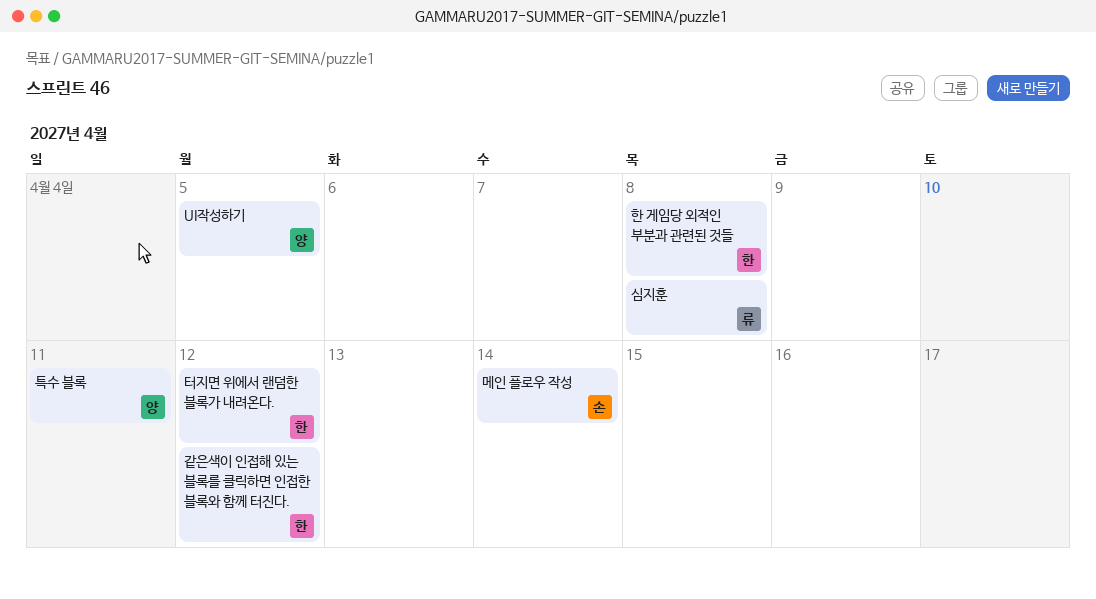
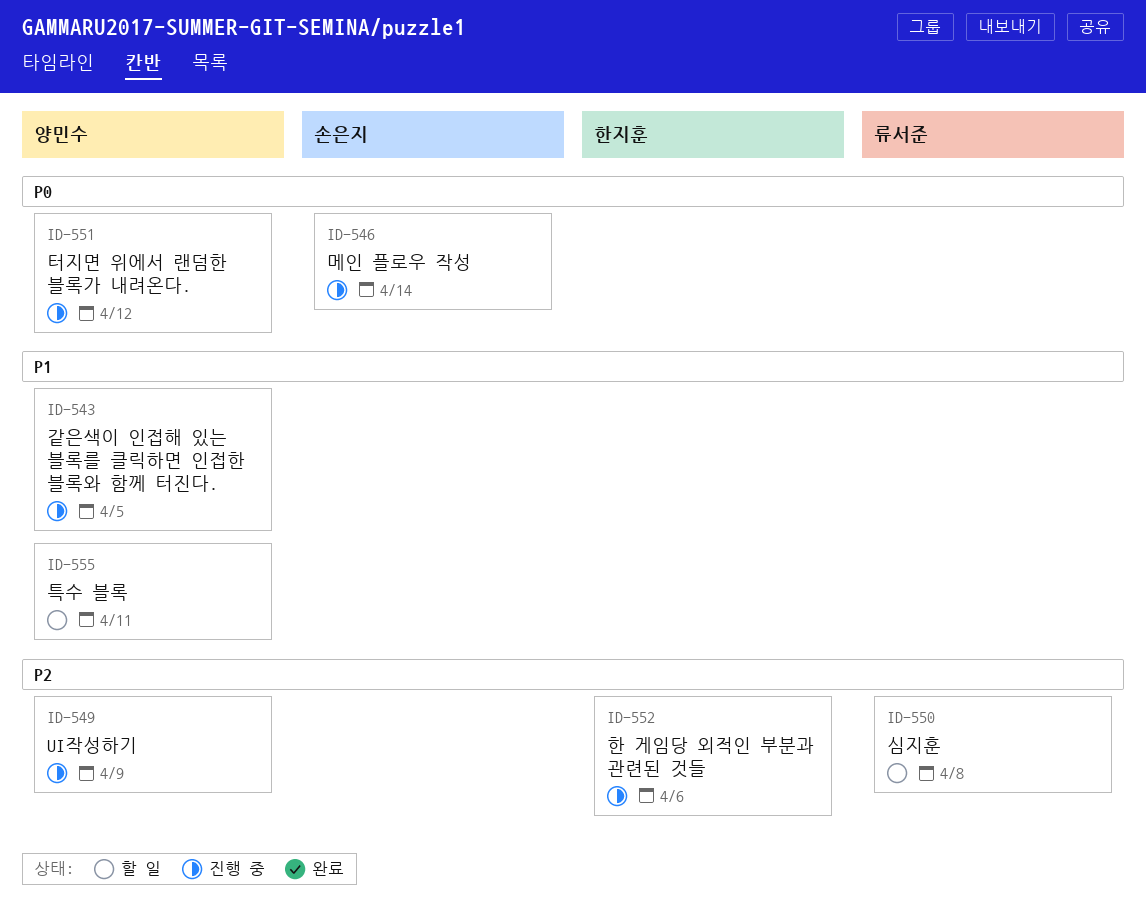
UI작성하기, due: Apr 5 -> Apr 9
같은색이 인접해 있는 블록를 클릭하면 인접한 블록와 함께 터진다., owner: 한지훈 -> 양민수
같은색이 인접해 있는 블록를 클릭하면 인접한 블록와 함께 터진다., due: Apr 12 -> Apr 5
터지면 위에서 랜덤한 블록가 내려온다., owner: 한지훈 -> 양민수
한 게임당 외적인 부분과 관련된 것들, due: Apr 8 -> Apr 6

